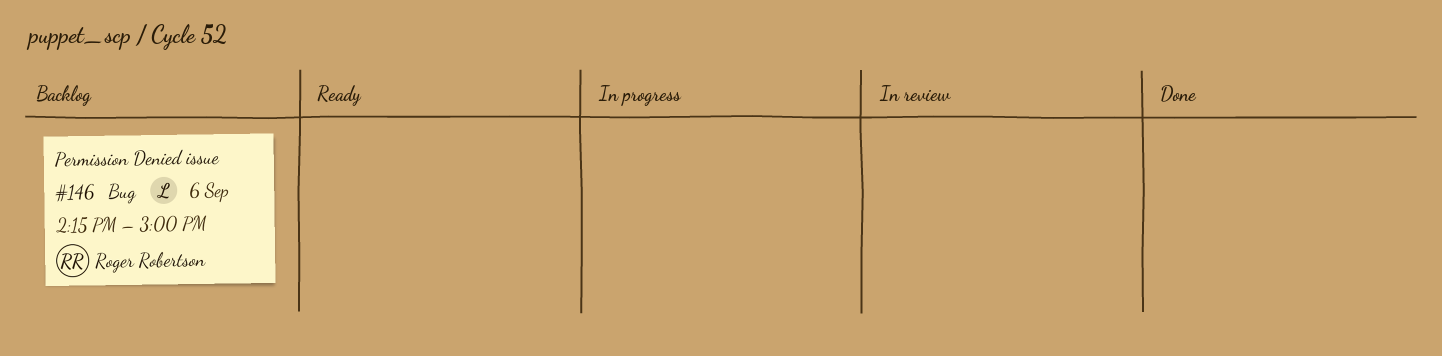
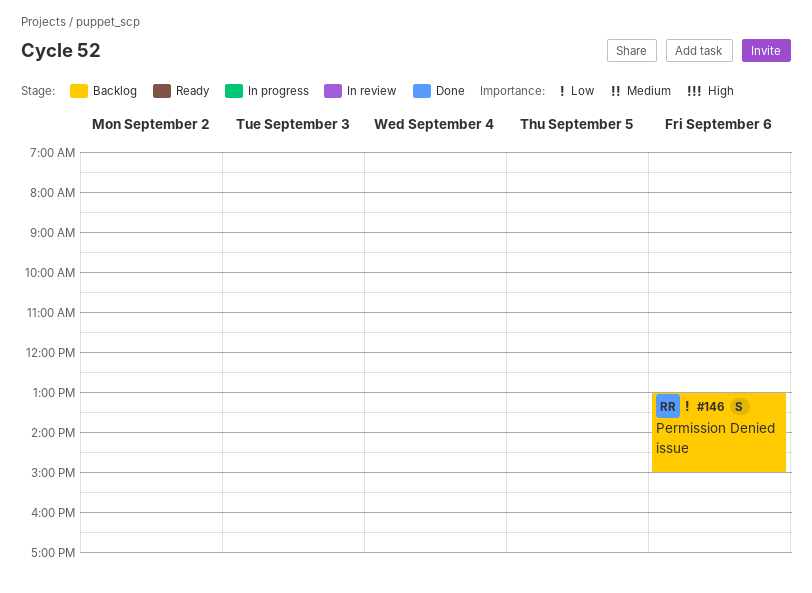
#146, estimate: L -> S
#146, begins: 14:15 -> 13:00

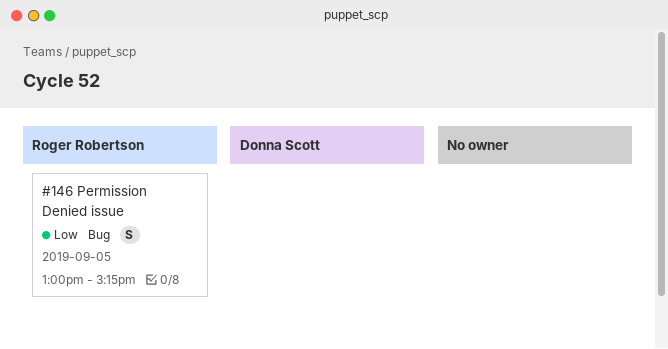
#146, day: Sep 6 -> Sep 5
#146, ends: 15:00 -> 15:15

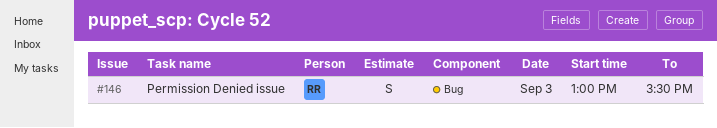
#146, day: Sep 5 -> Sep 3
#146, ends: 15:15 -> 15:30

